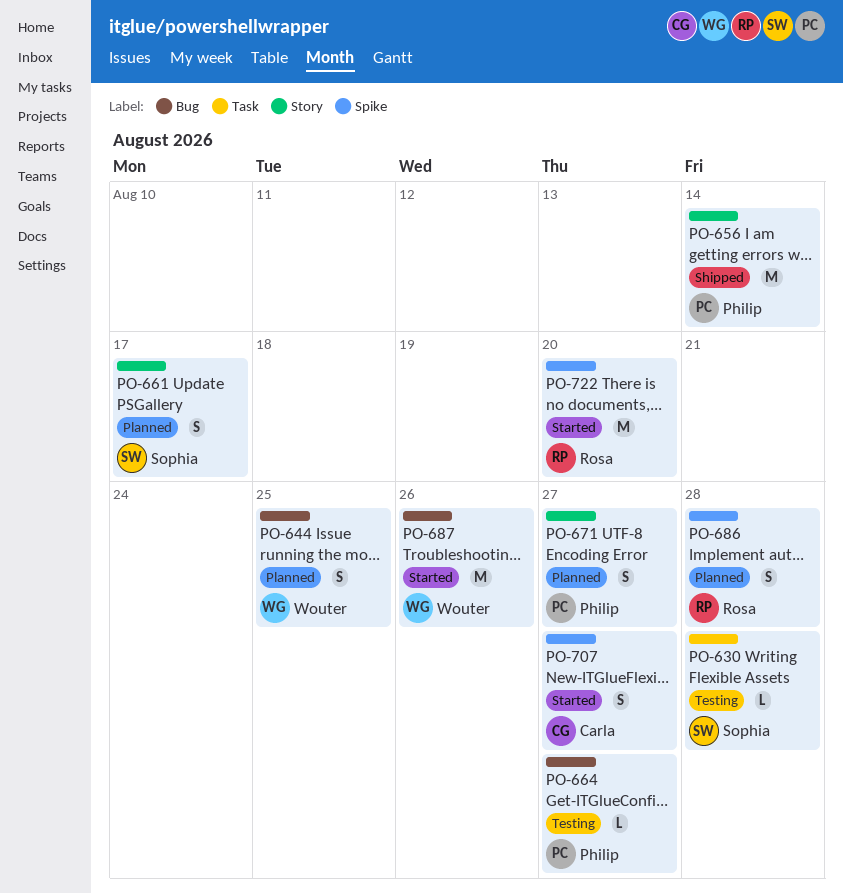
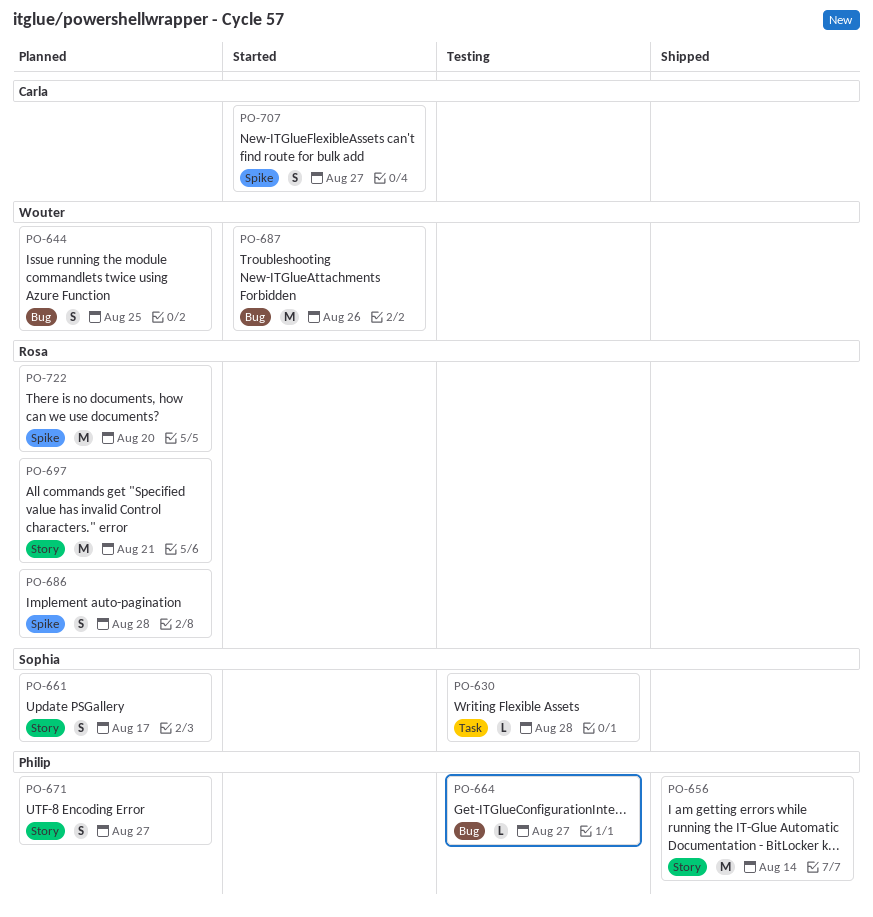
PO-697: none -> present
PO-722, status: Started -> Planned

